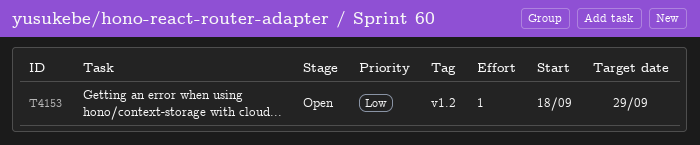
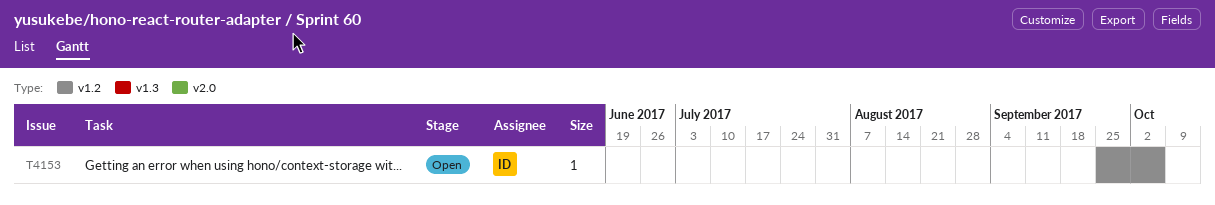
T4153, start: Sep 18 -> Sep 25
T4153, due: Sep 29 -> Oct 6

